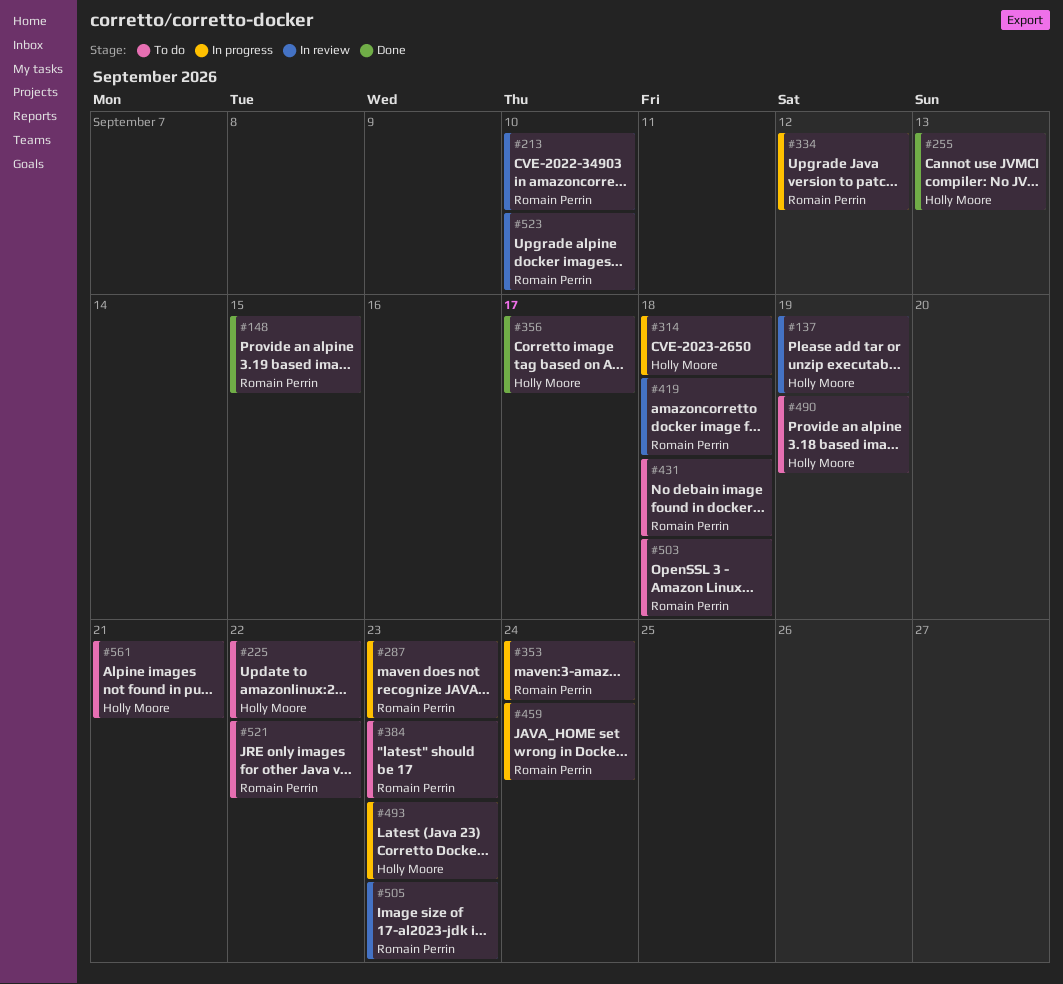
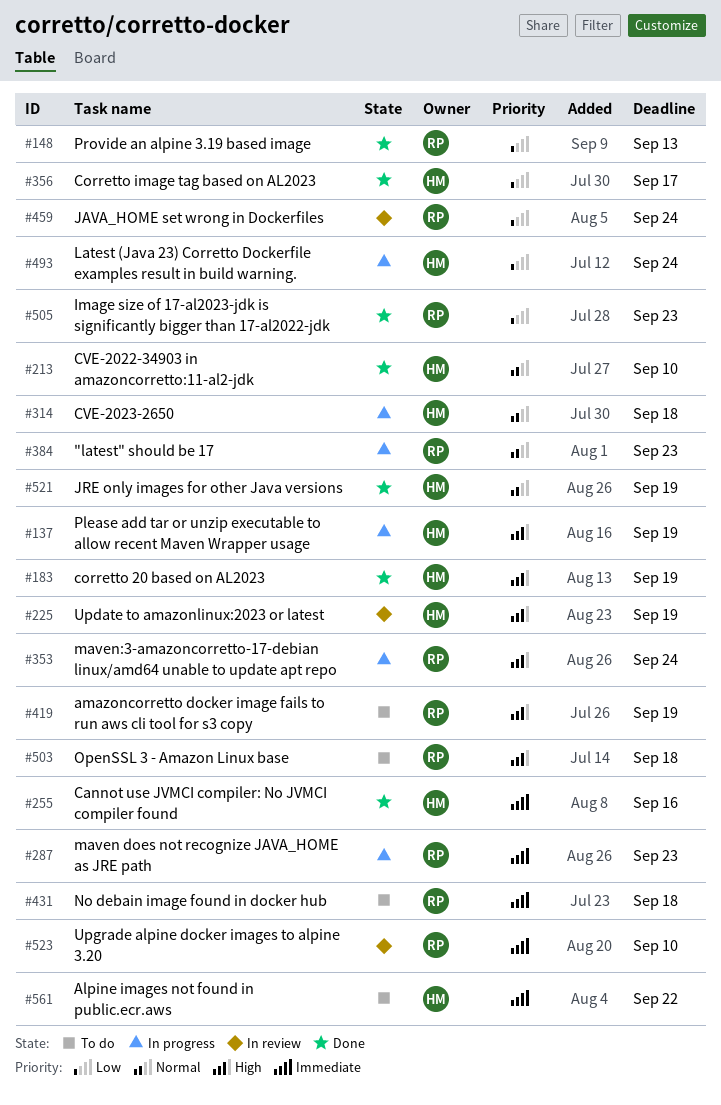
#137, status: In review -> In progress
#148, due: Sep 15 -> Sep 13
#183: none -> present
#213, status: In review -> Done
#213, owner: Romain Perrin -> Holly Moore
#225, status: To do -> In review
#225, due: Sep 22 -> Sep 19
#255, due: Sep 13 -> Sep 16
#334: present -> none
#384, status: To do -> In progress
#419, status: In review -> To do
#419, due: Sep 18 -> Sep 19
#459, status: In progress -> In review
#490: present -> none
#493, due: Sep 23 -> Sep 24
#505, status: In review -> Done
#521, status: To do -> Done
#521, owner: Romain Perrin -> Holly Moore
#521, due: Sep 22 -> Sep 19
#561, due: Sep 21 -> Sep 22

